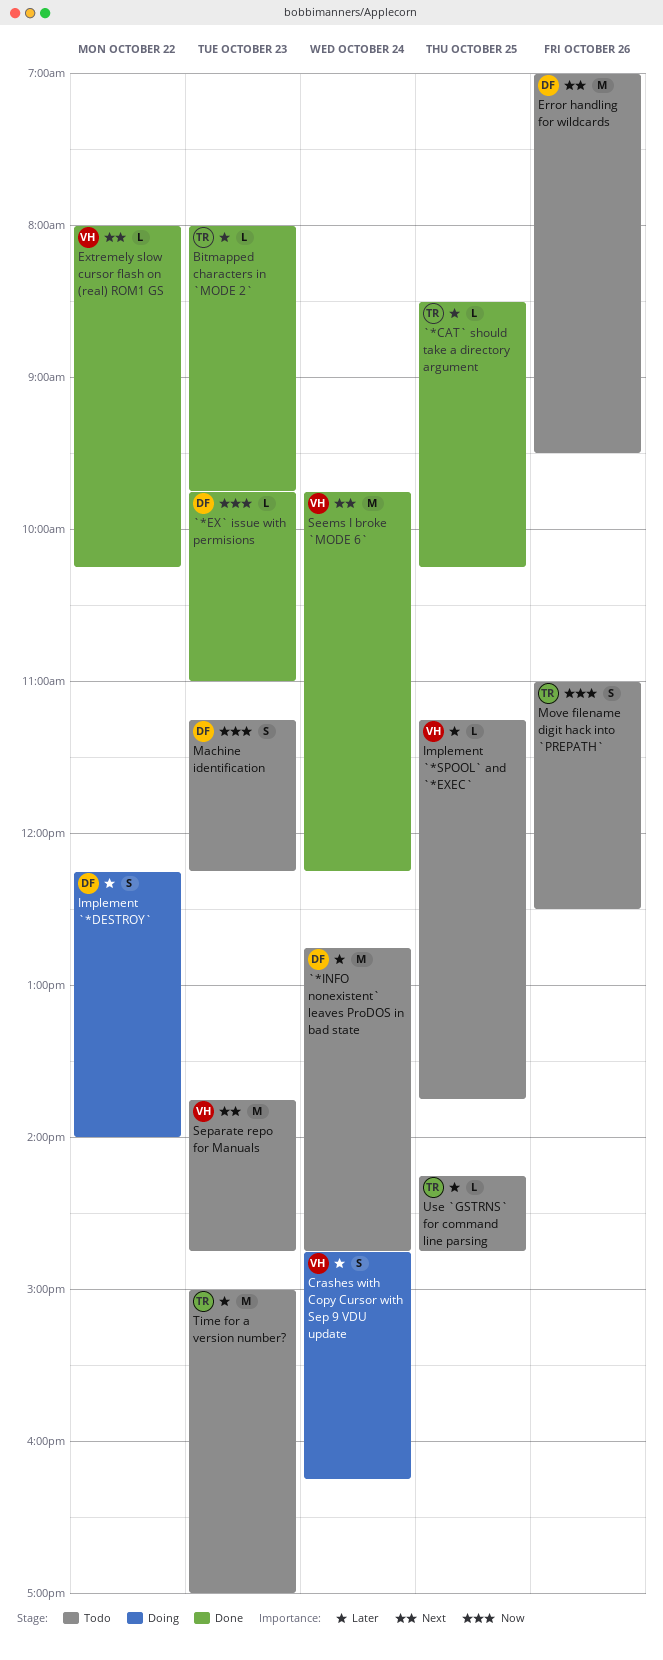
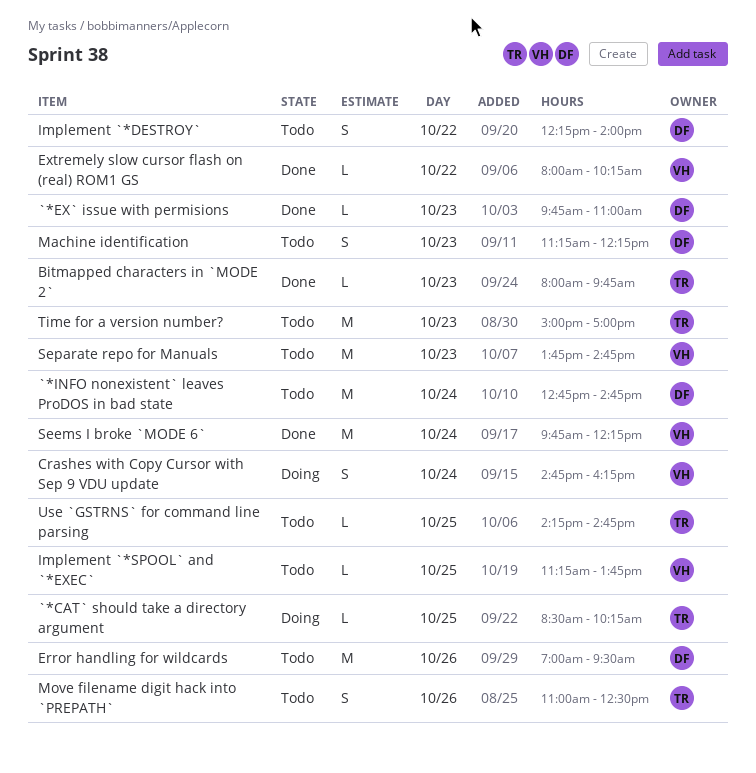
`*CAT` should take a directory argument, status: Done -> Doing
Implement `*DESTROY`, status: Doing -> Todo

